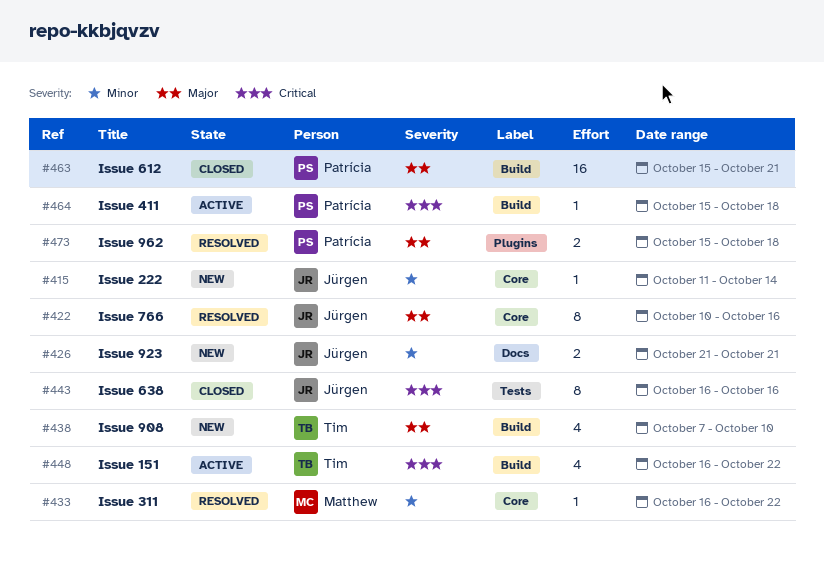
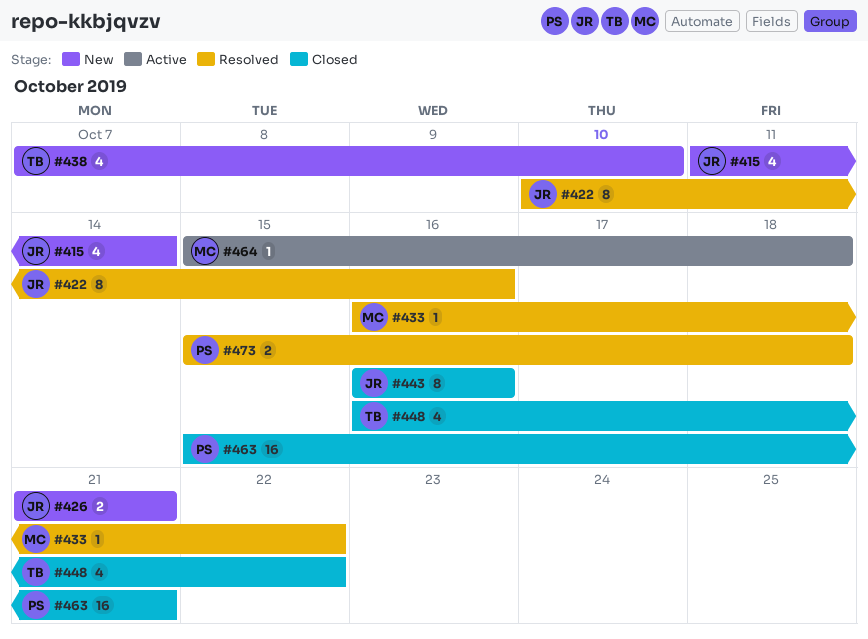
#415, estimate: 1 -> 4
#448, status: Active -> Closed
#464, owner: Patrícia -> Matthew

